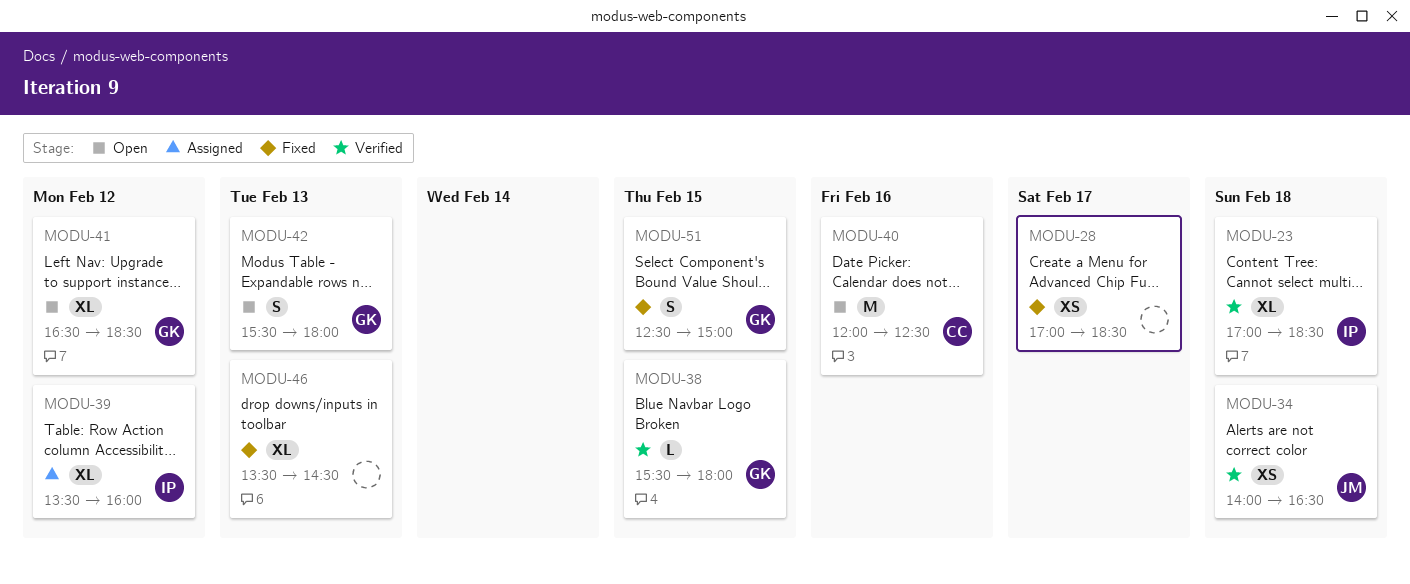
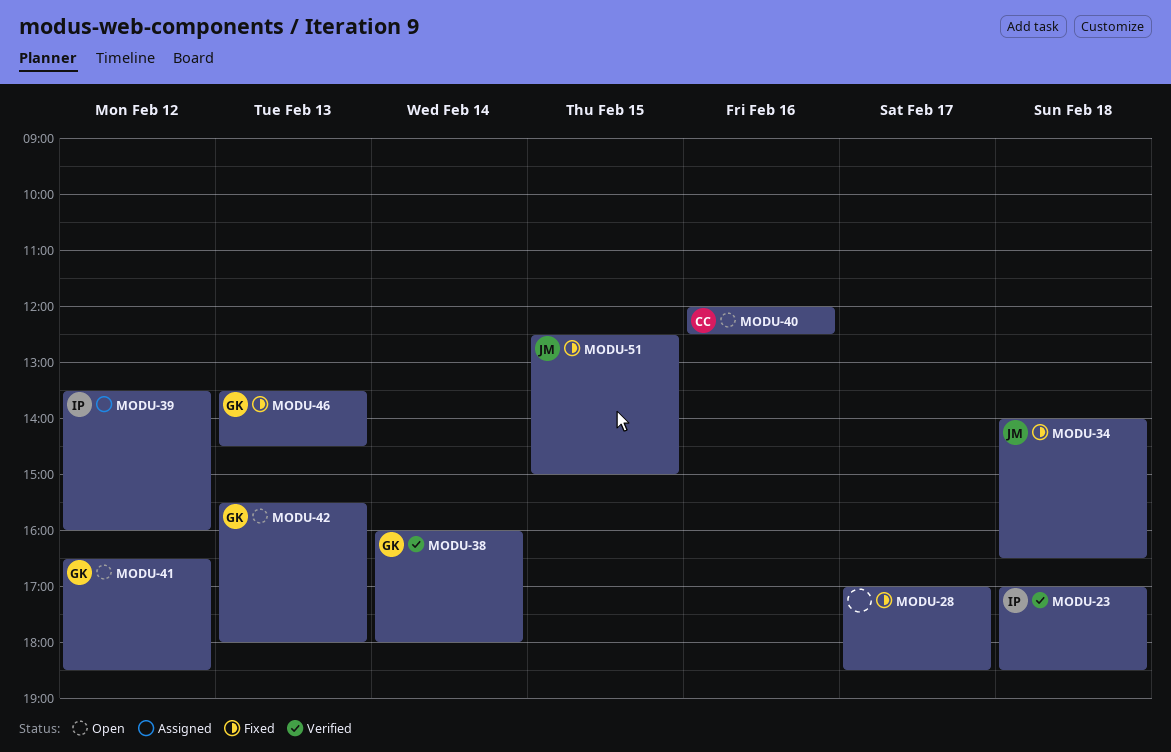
MODU-34, status: Verified -> Fixed
MODU-38, day: Feb 15 -> Feb 14
MODU-38, begins: 15:30 -> 16:00
MODU-46, owner: none -> GK
MODU-51, owner: GK -> JM

